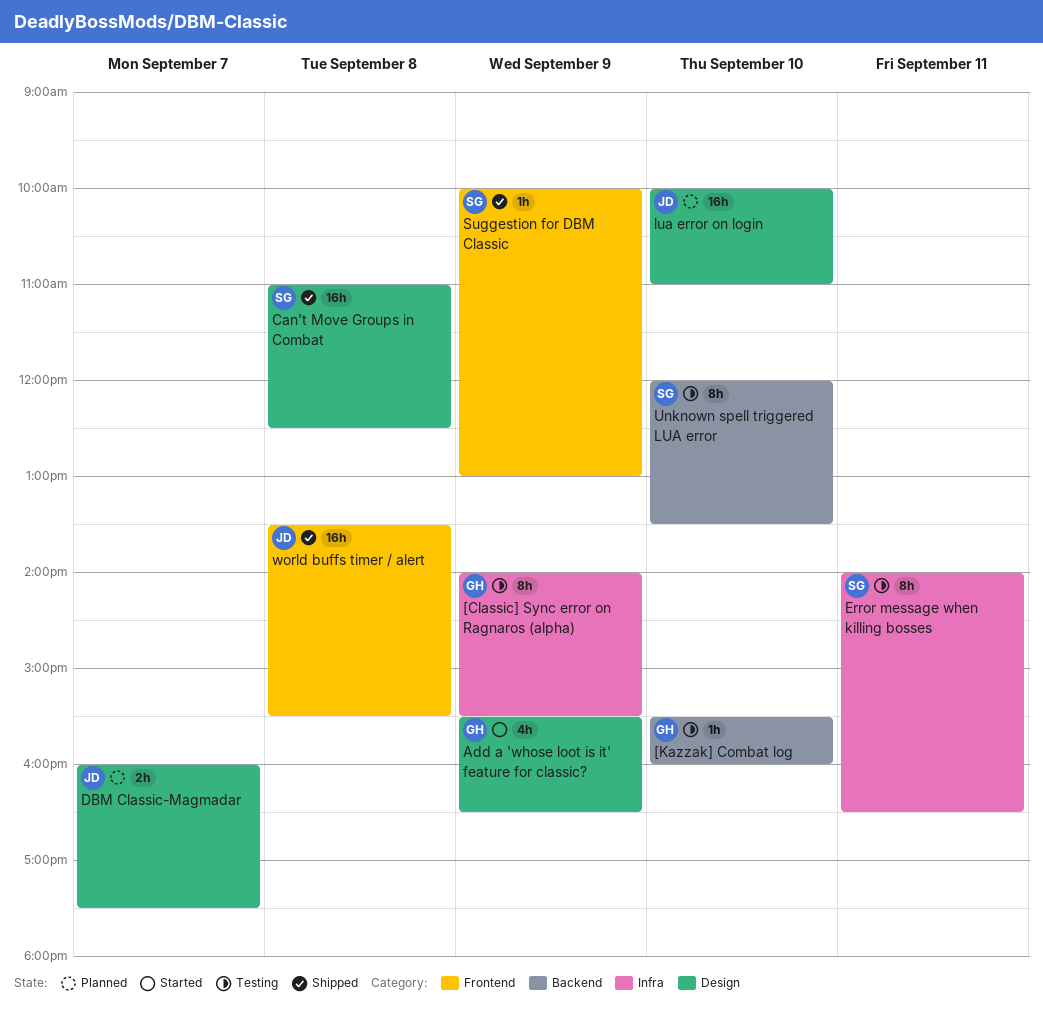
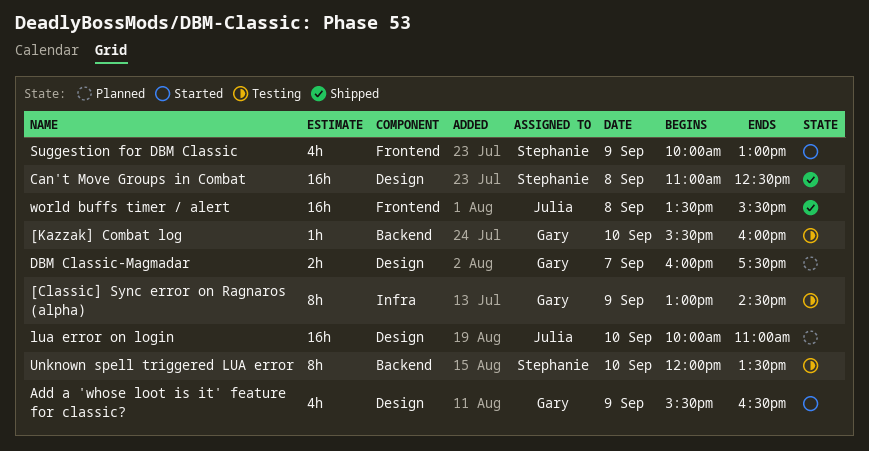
[Classic] Sync error on Ragnaros (alpha), begins: 14:00 -> 13:00
[Classic] Sync error on Ragnaros (alpha), ends: 15:30 -> 14:30
DBM Classic-Magmadar, owner: Julia -> Gary
Error message when killing bosses: present -> none
Suggestion for DBM Classic, status: Shipped -> Started
Suggestion for DBM Classic, estimate: 1h -> 4h

